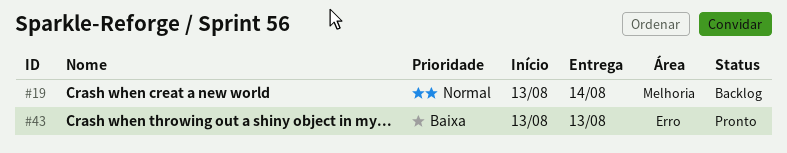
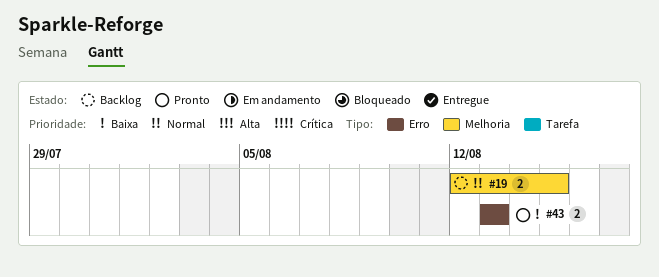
#19, start: Aug 13 -> Aug 12
#19, due: Aug 14 -> Aug 15

